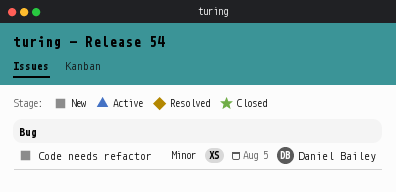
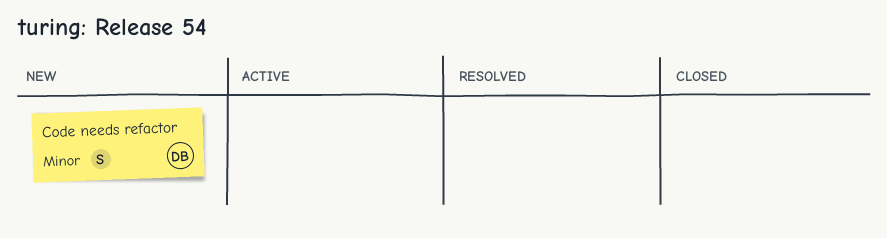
Code needs refactor, estimate: XS -> S

